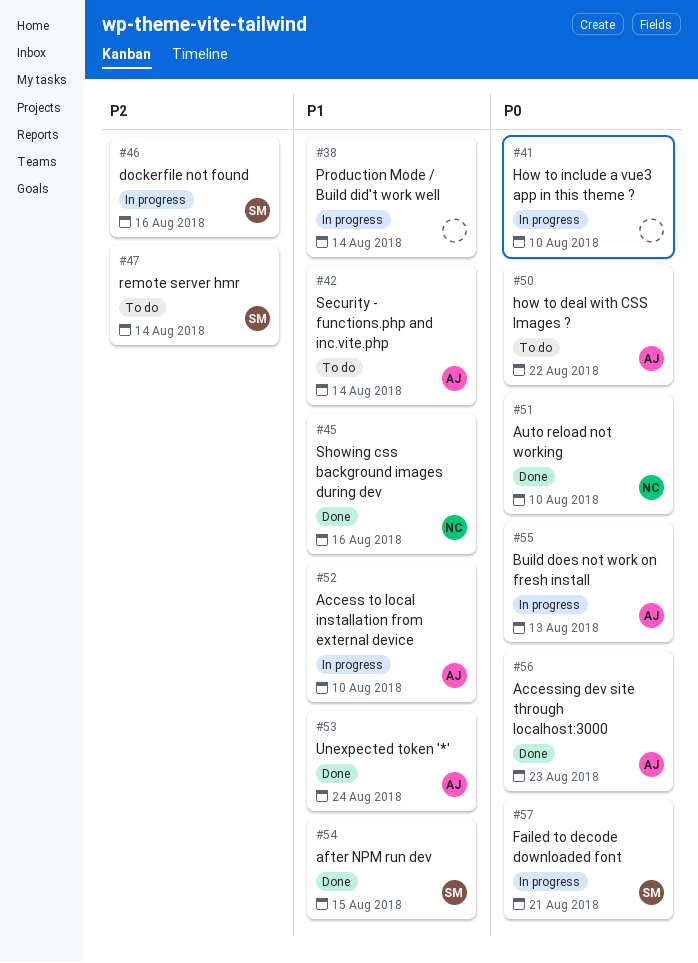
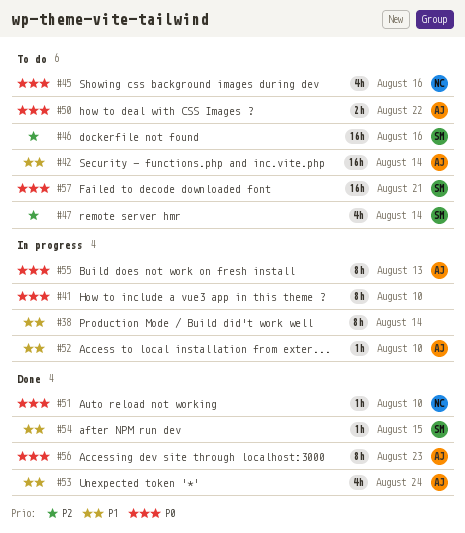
#45, status: Done -> To do
#45, priority: P1 -> P0
#46, status: In progress -> To do
#57, status: In progress -> To do

